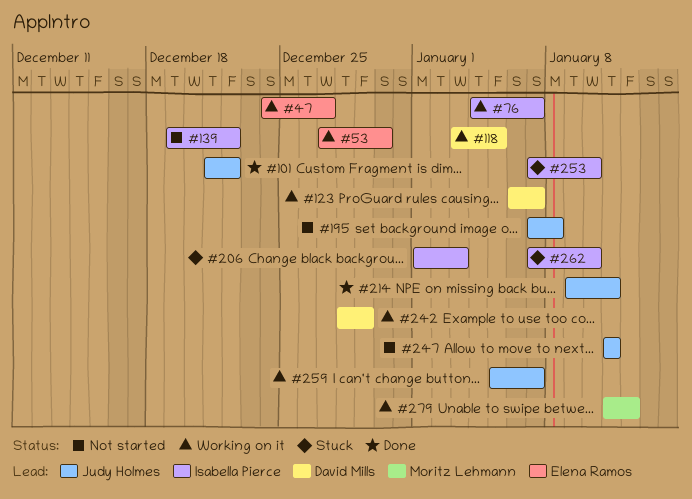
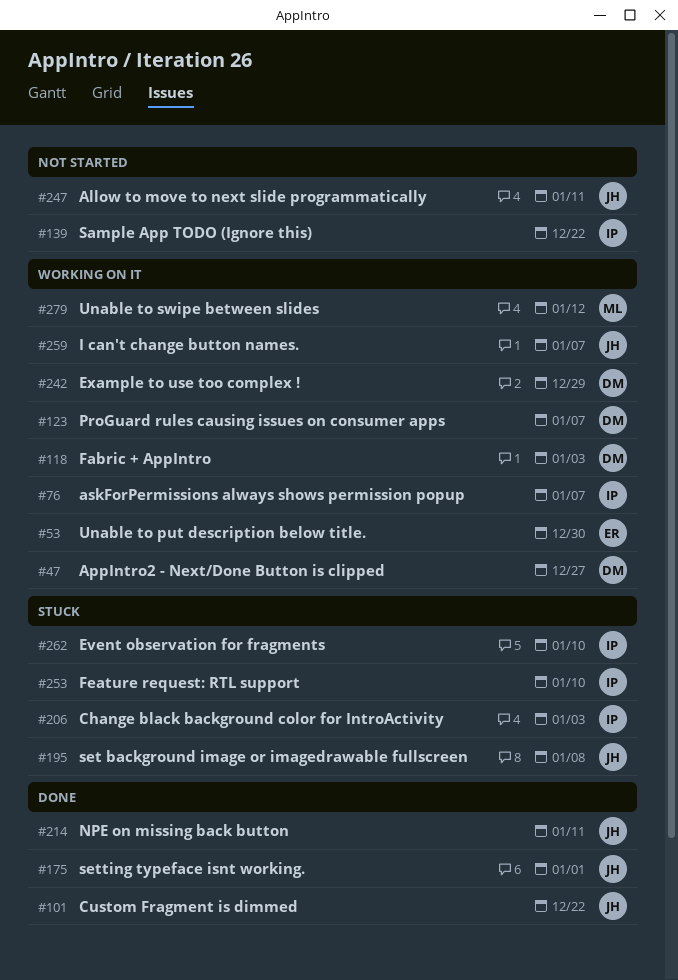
#47, owner: Elena Ramos -> David Mills
#118, due: Jan 5 -> Jan 3
#175: none -> present
#195, status: Not started -> Stuck

